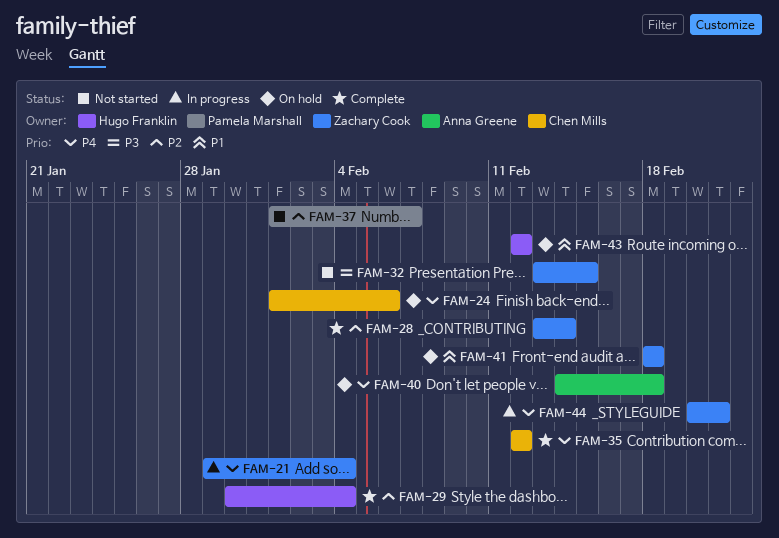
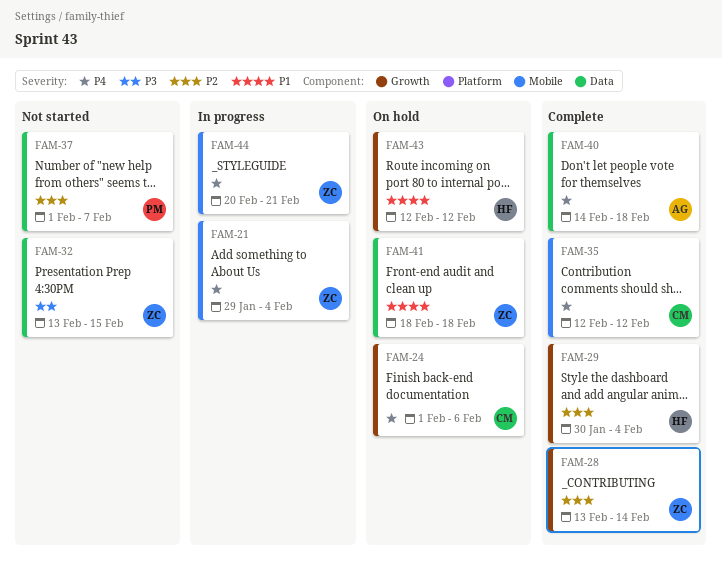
FAM-40, status: On hold -> Complete

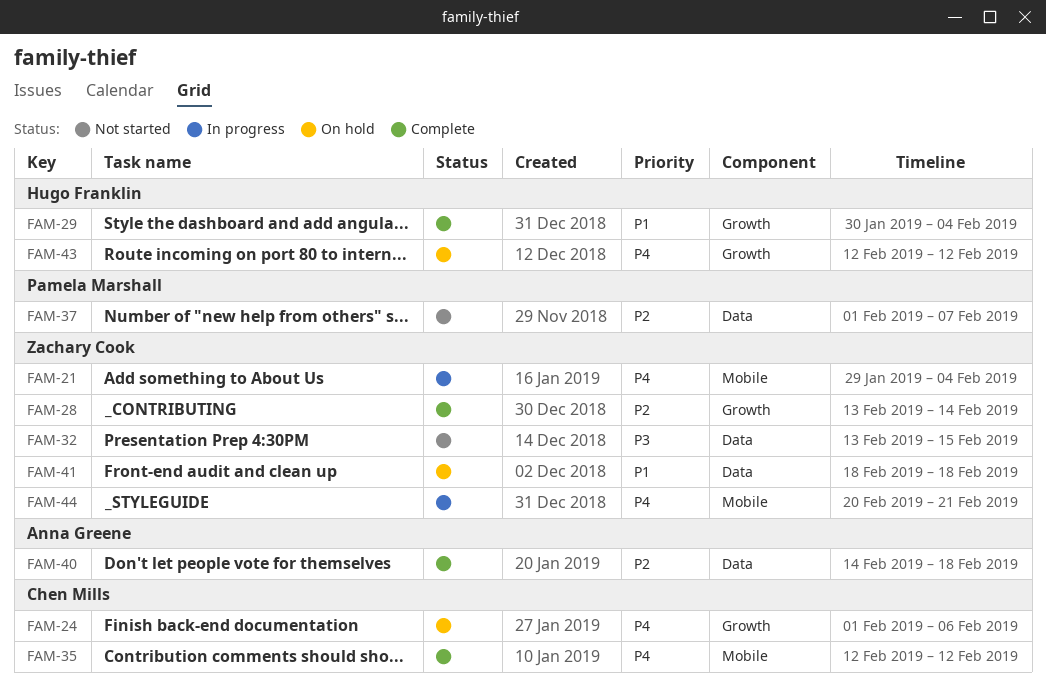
FAM-29, priority: P2 -> P1
FAM-40, priority: P4 -> P2
FAM-43, priority: P1 -> P4

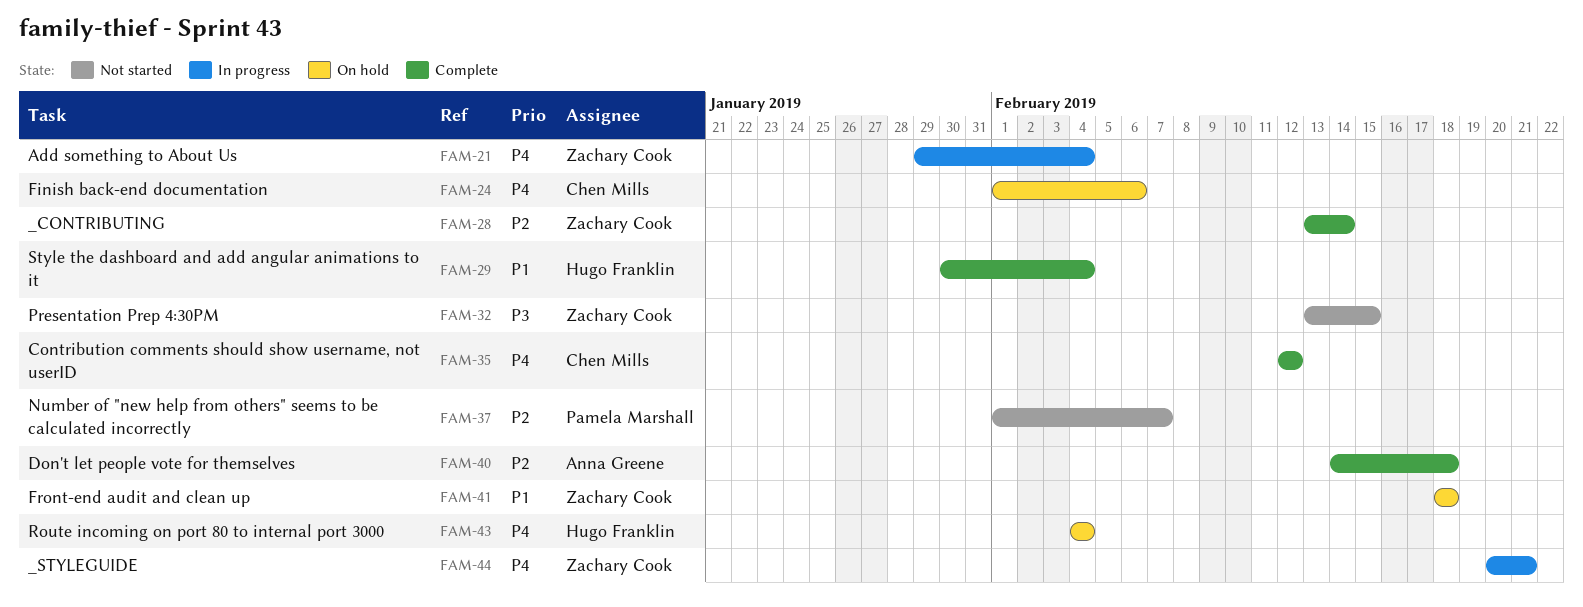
FAM-43, start: Feb 12 -> Feb 4
FAM-43, due: Feb 12 -> Feb 4

